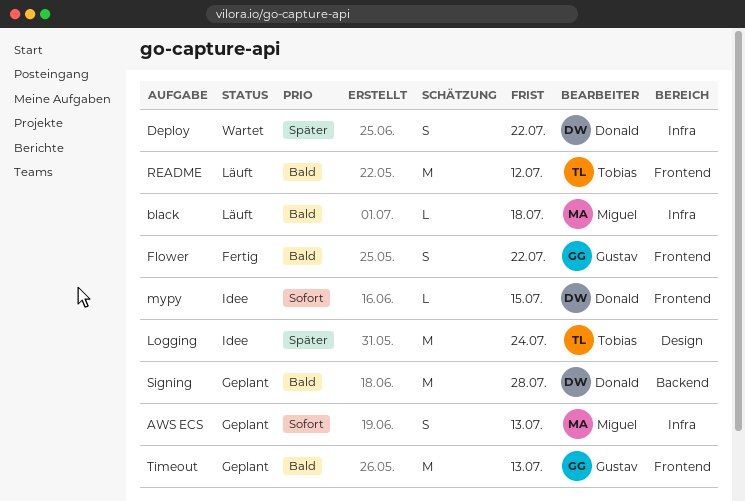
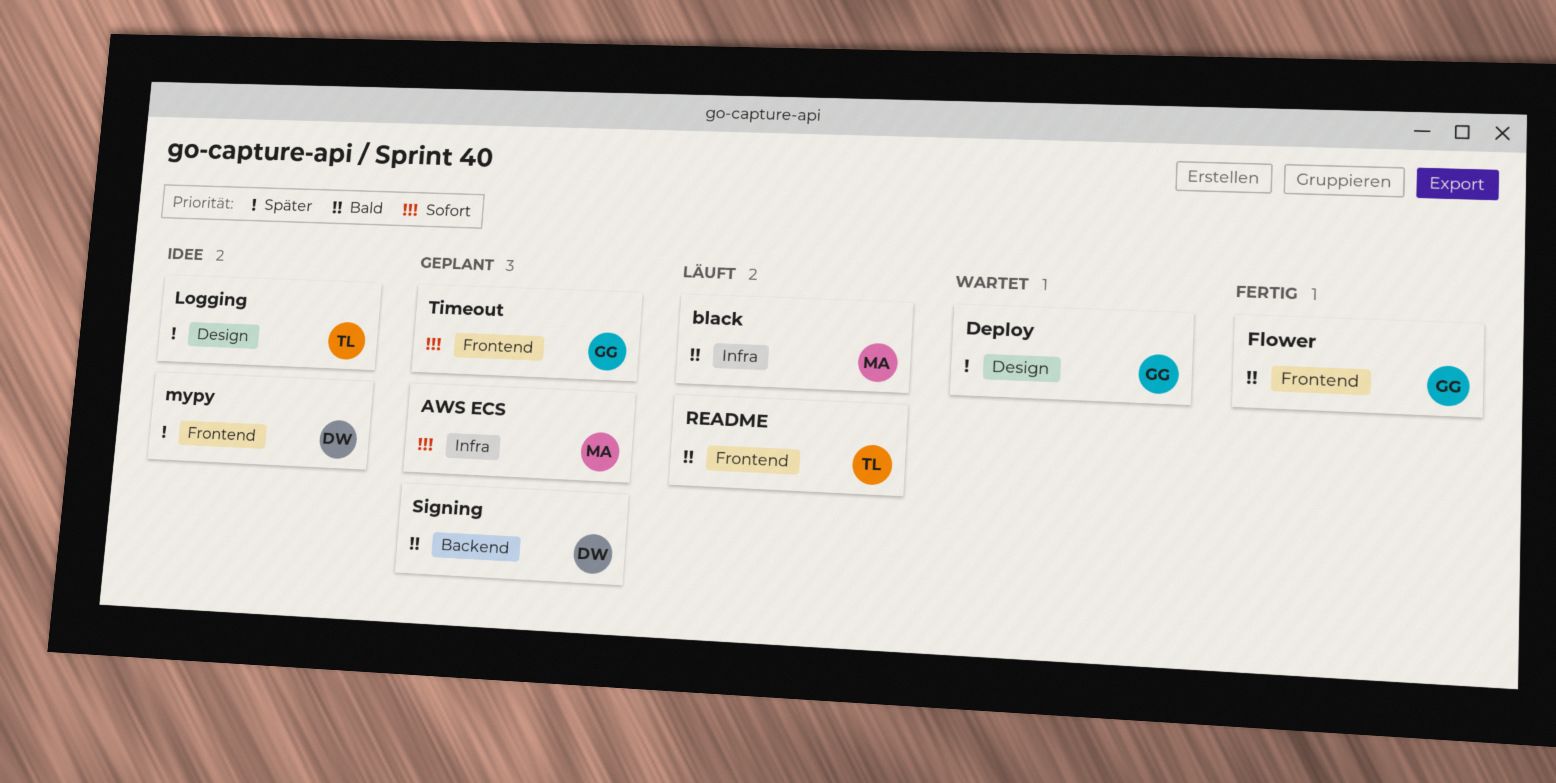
Deploy, owner: Donald -> Gustav
Deploy, label: Infra -> Design
mypy, priority: Sofort -> Später
Timeout, priority: Bald -> Sofort

